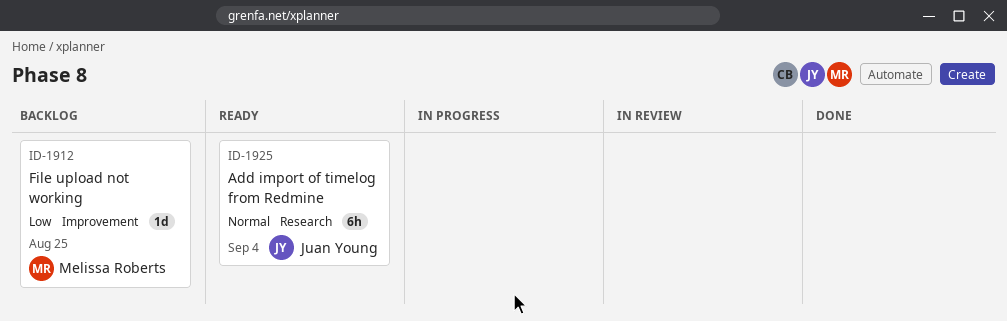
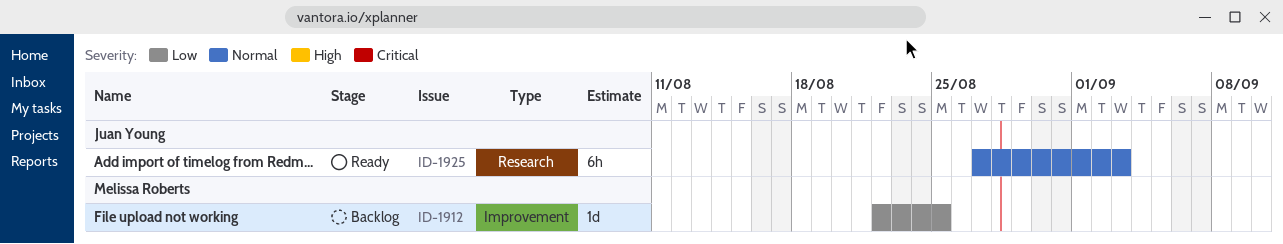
ID-1925, due: Sep 4 -> Sep 3

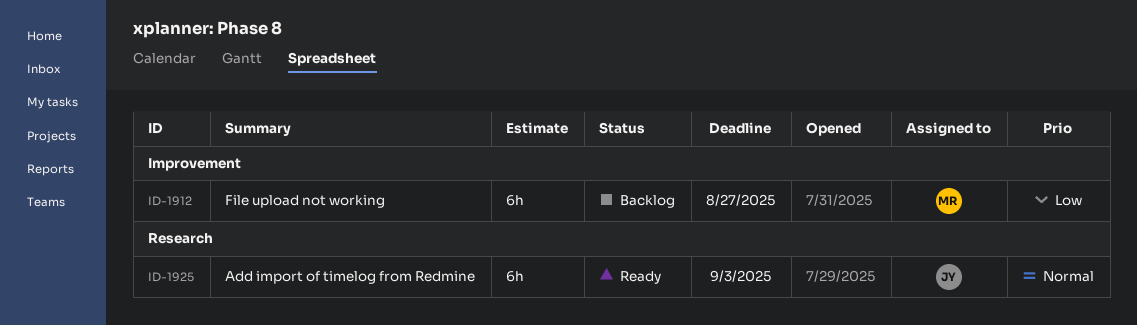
ID-1912, estimate: 1d -> 6h
ID-1912, due: Aug 25 -> Aug 27

